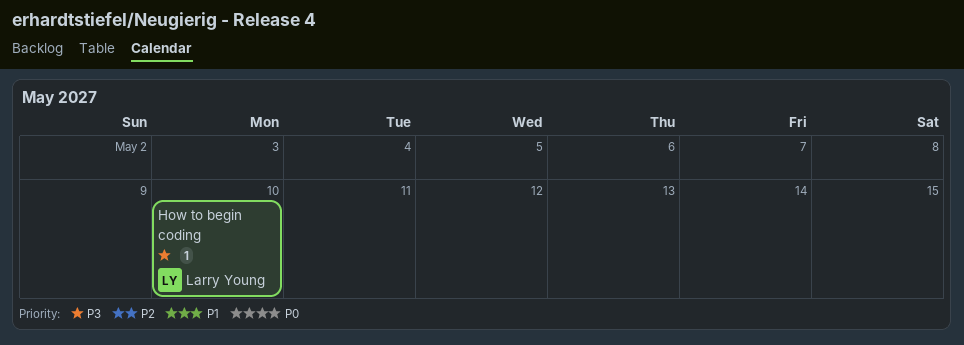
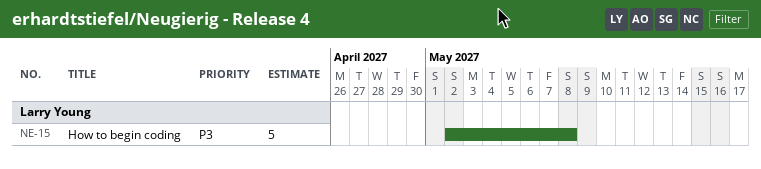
How to begin coding, estimate: 1 -> 5
How to begin coding, due: May 10 -> May 8

